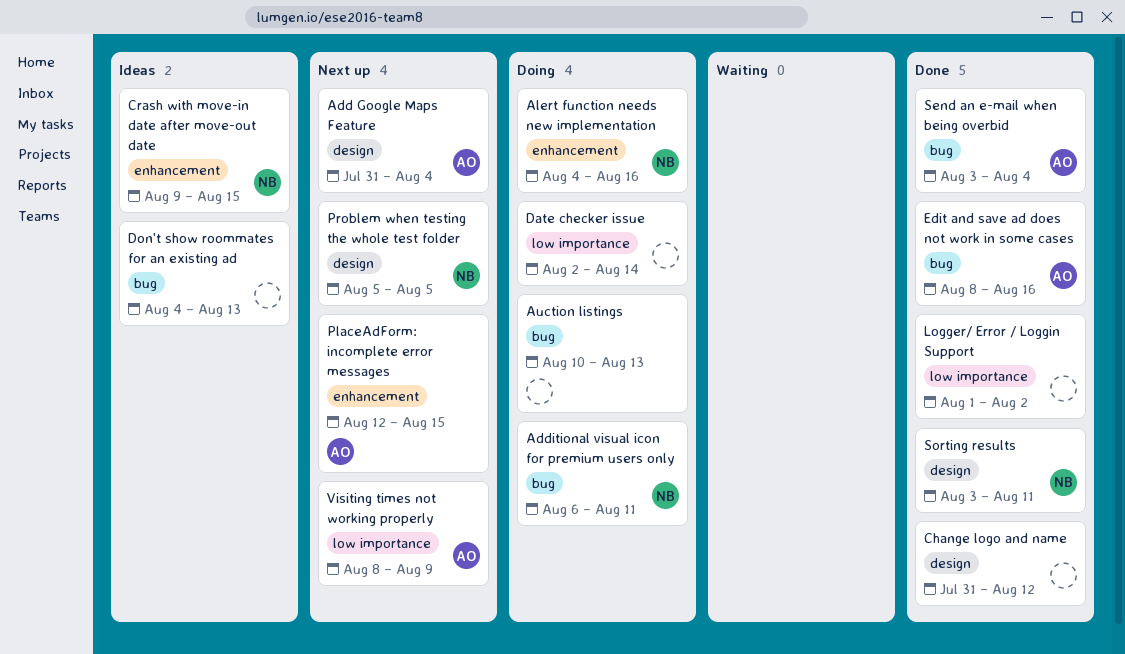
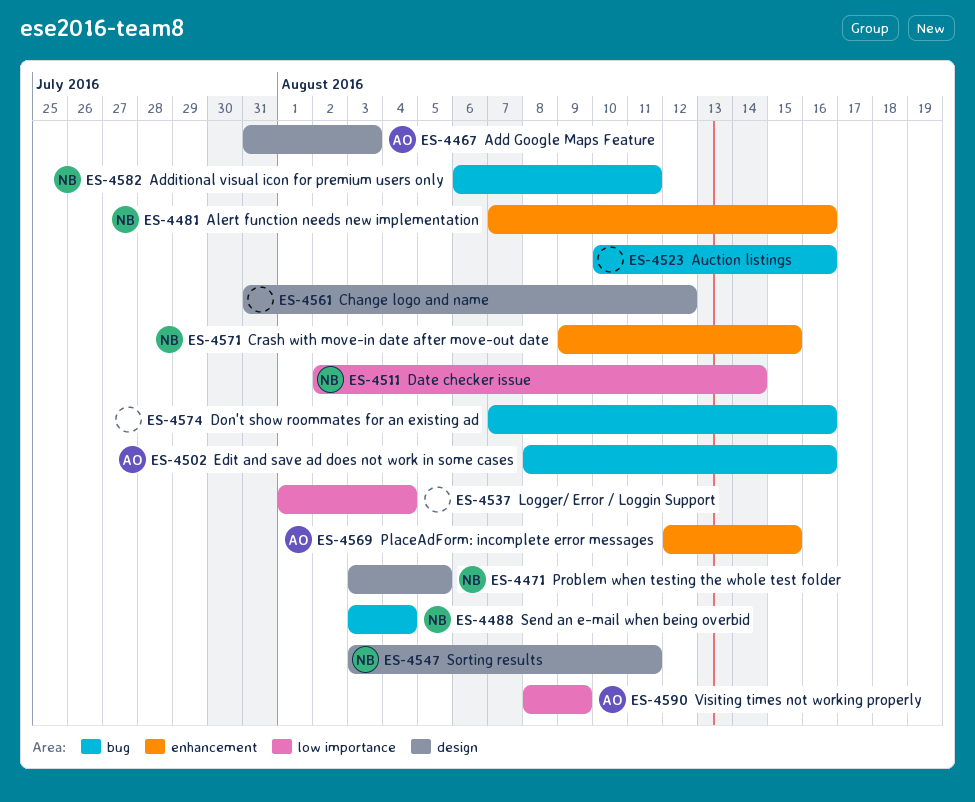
Add Google Maps Feature, due: Aug 4 -> Aug 3
Alert function needs new implementation, start: Aug 4 -> Aug 7
Auction listings, due: Aug 13 -> Aug 16
Date checker issue, owner: none -> NB
Don't show roommates for an existing ad, start: Aug 4 -> Aug 7
Don't show roommates for an existing ad, due: Aug 13 -> Aug 16
Logger/ Error / Loggin Support, due: Aug 2 -> Aug 4
Problem when testing the whole test folder, start: Aug 5 -> Aug 3
Send an e-mail when being overbid, owner: AO -> NB

